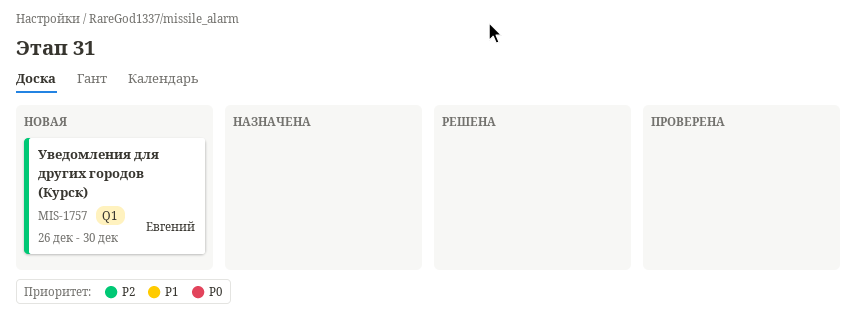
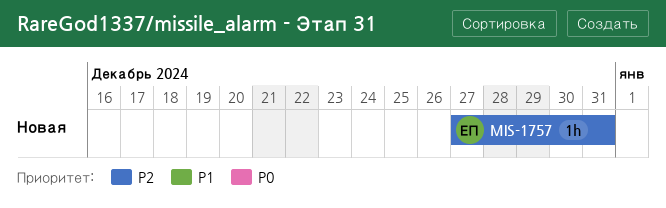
MIS-1757, start: Dec 26 -> Dec 27
MIS-1757, due: Dec 30 -> Dec 31

